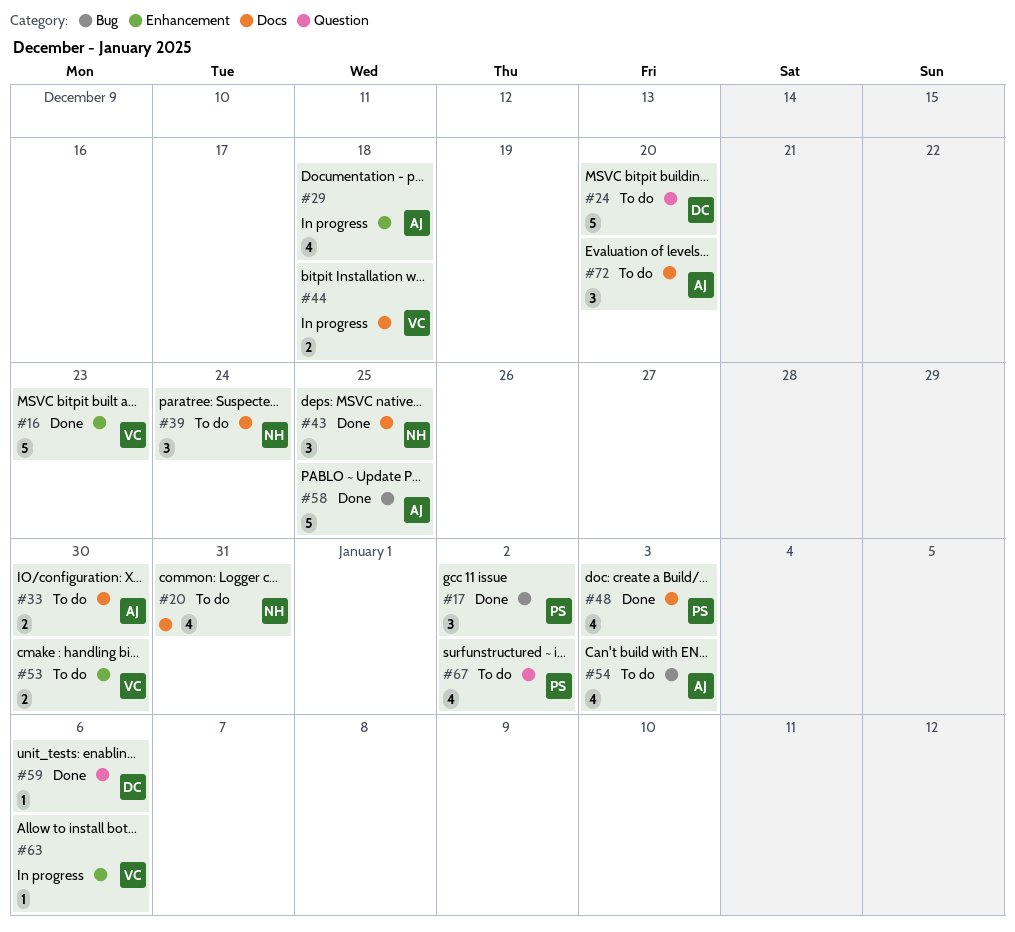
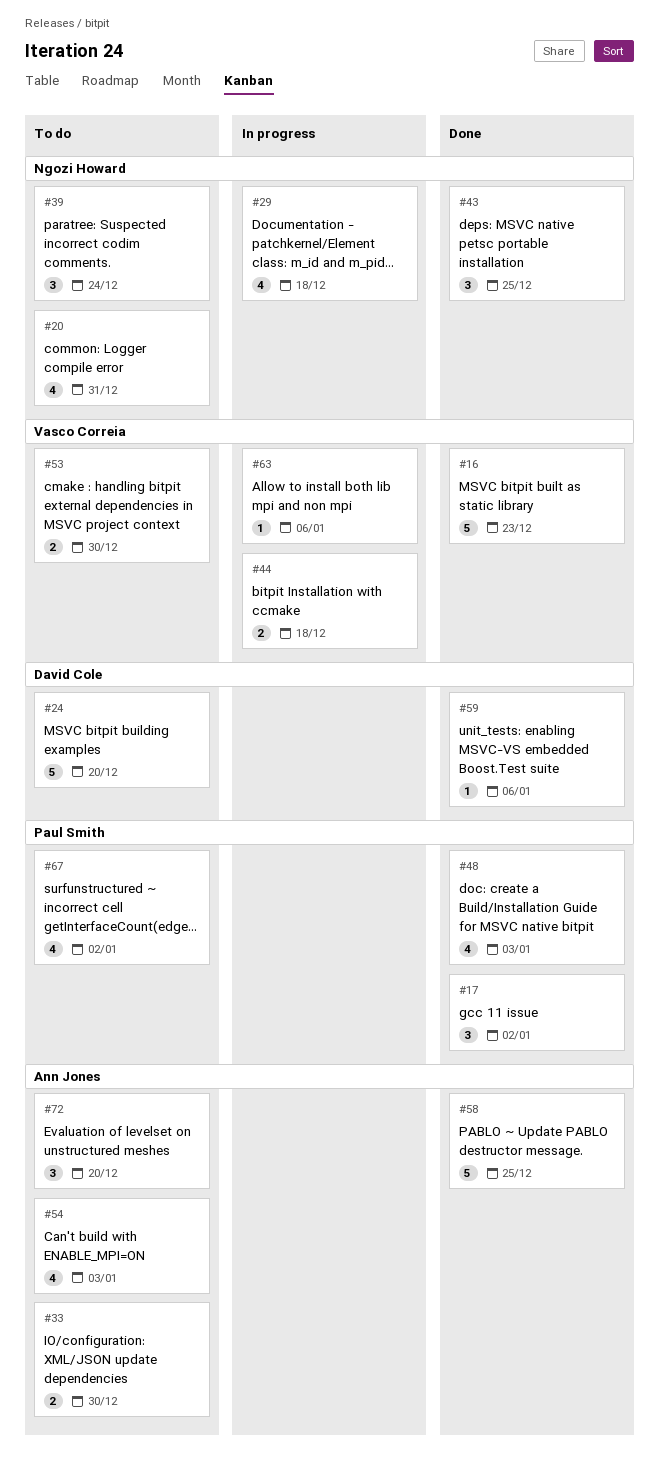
#29, owner: Ann Jones -> Ngozi Howard

